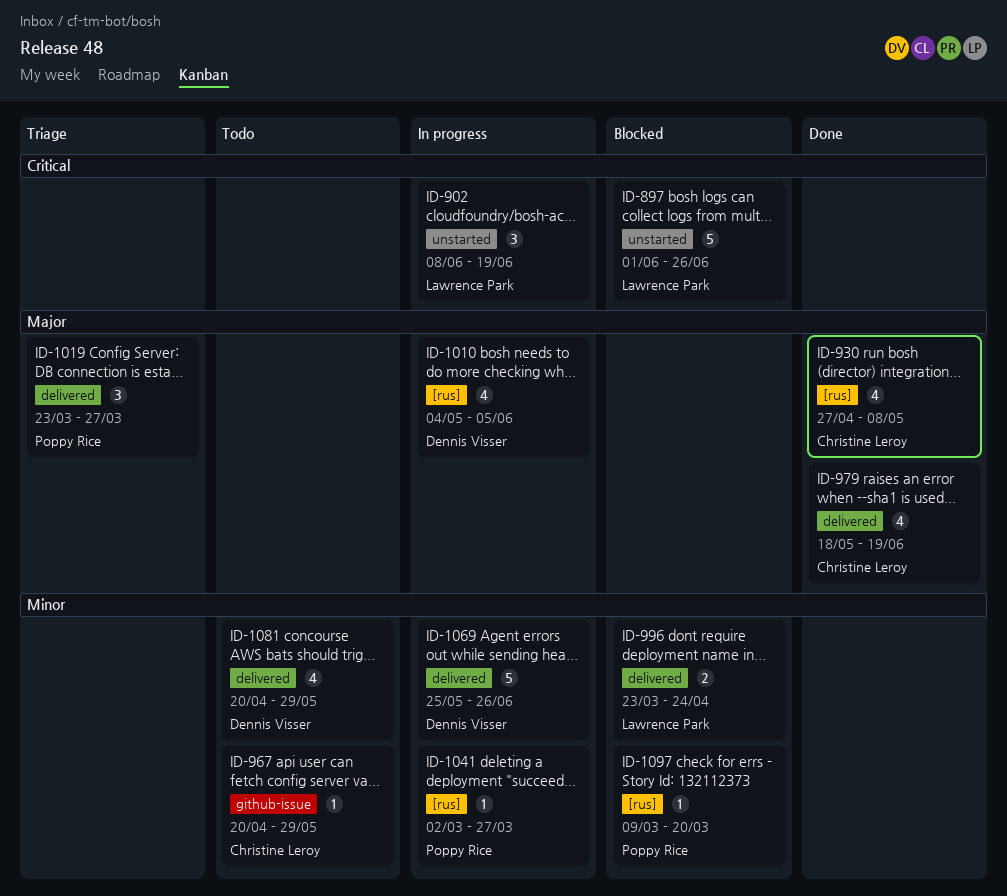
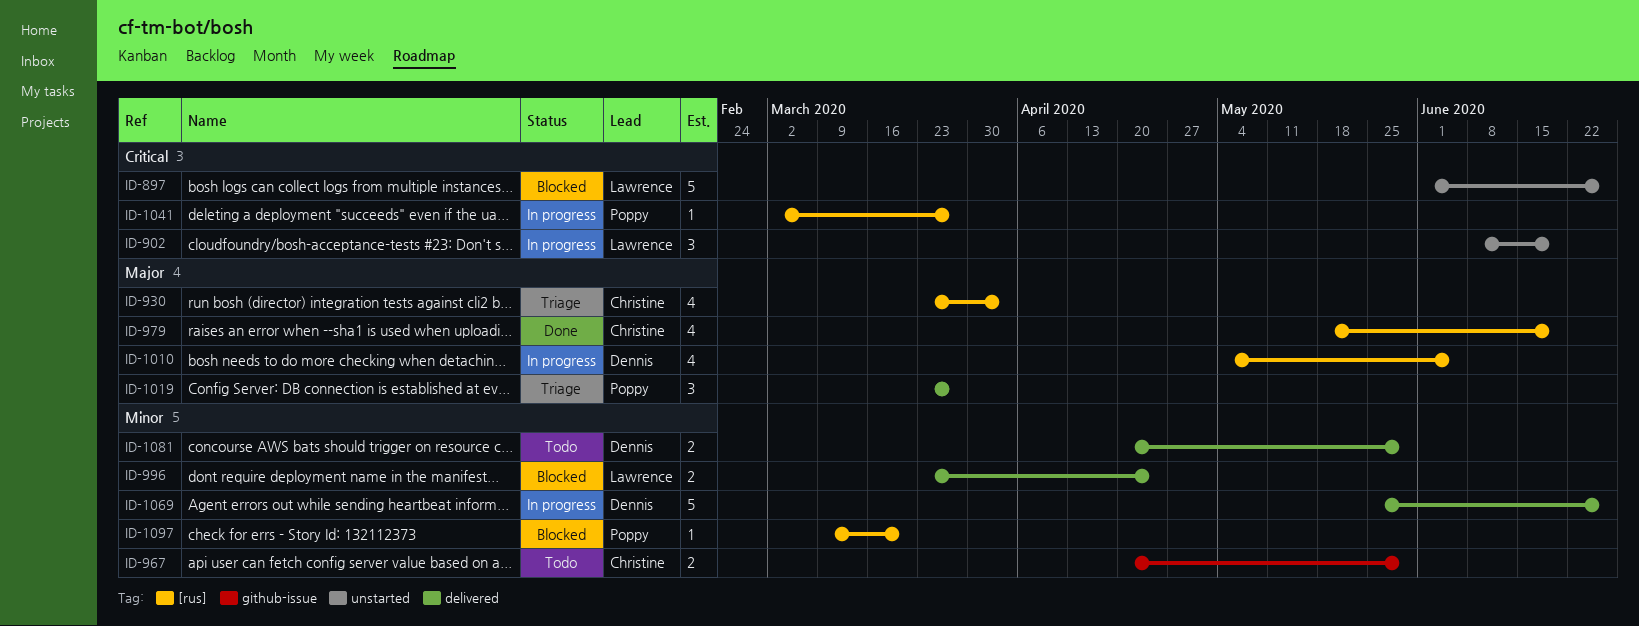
ID-930, status: Done -> Triage
ID-930, start: Apr 27 -> Mar 23
ID-930, due: May 8 -> Apr 3
ID-967, estimate: 1 -> 2
ID-979, label: delivered -> [rus]
ID-1041, priority: Minor -> Critical
ID-1081, estimate: 4 -> 2

